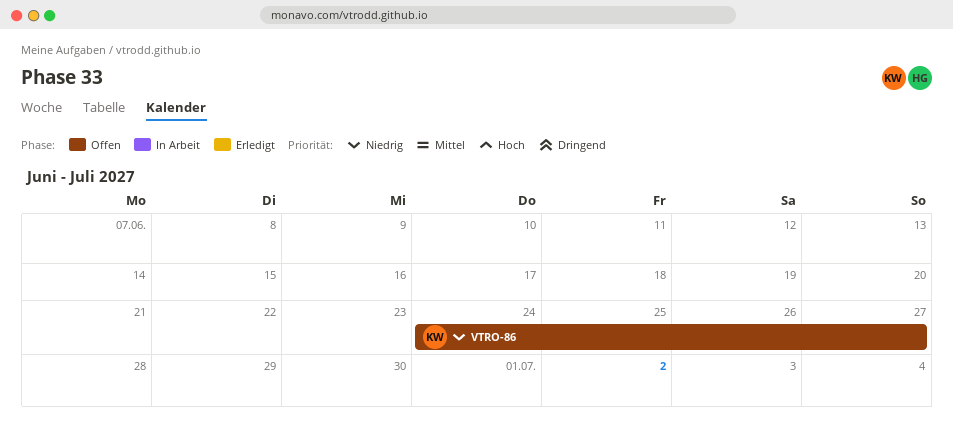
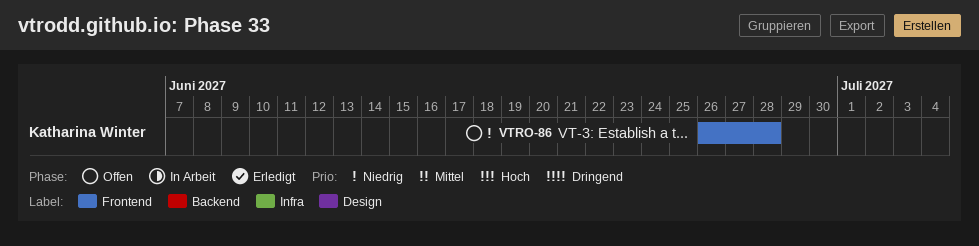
VTRO-86, start: Jun 24 -> Jun 26
VTRO-86, due: Jun 27 -> Jun 28

